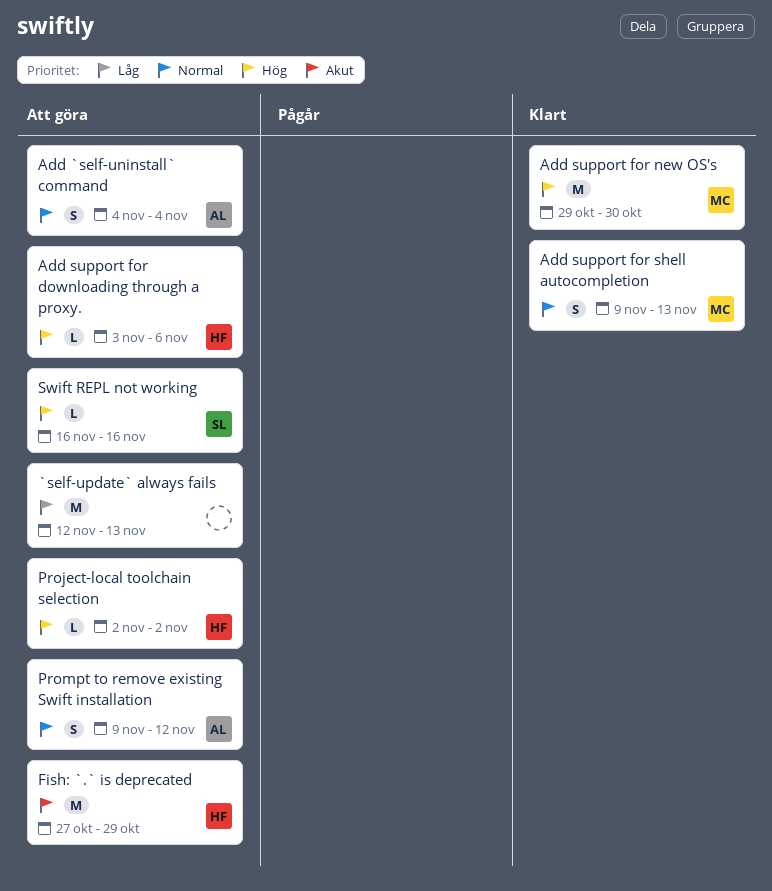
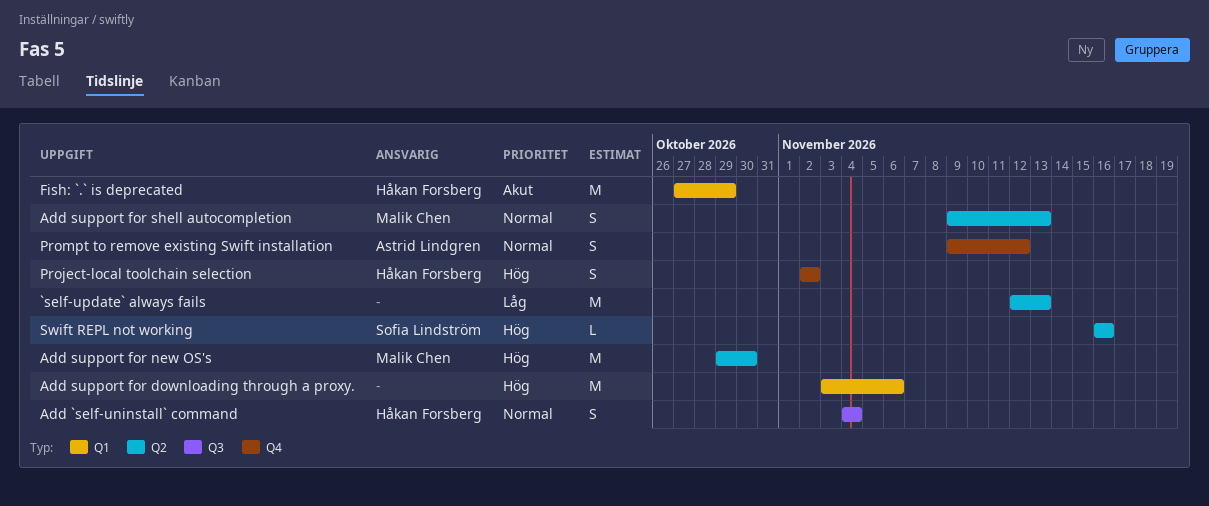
Add `self-uninstall` command, owner: Astrid Lindgren -> Håkan Forsberg
Add support for downloading through a proxy., owner: Håkan Forsberg -> none
Add support for downloading through a proxy., estimate: L -> M
Project-local toolchain selection, estimate: L -> S

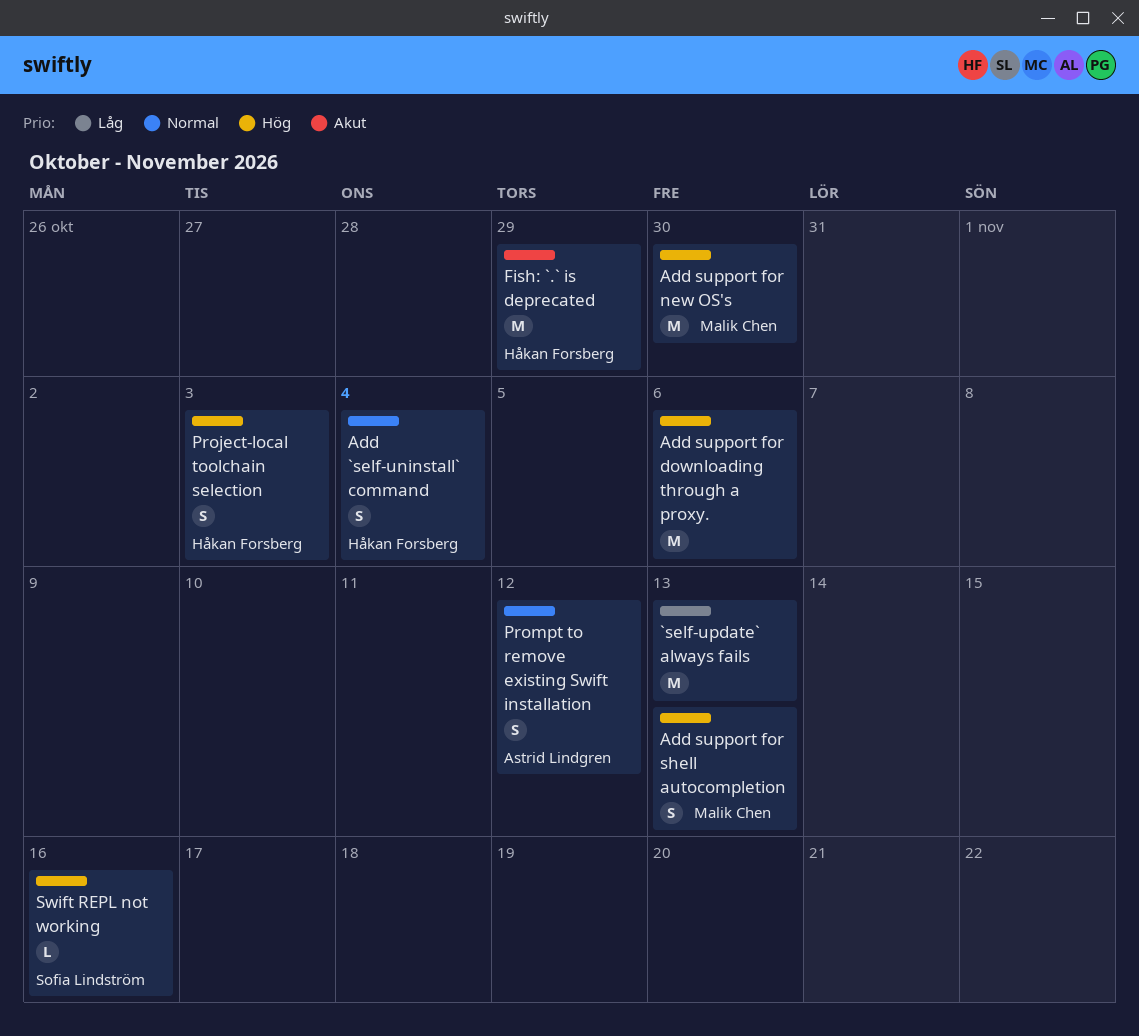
Add support for shell autocompletion, priority: Normal -> Hög
Project-local toolchain selection, due: Nov 2 -> Nov 3

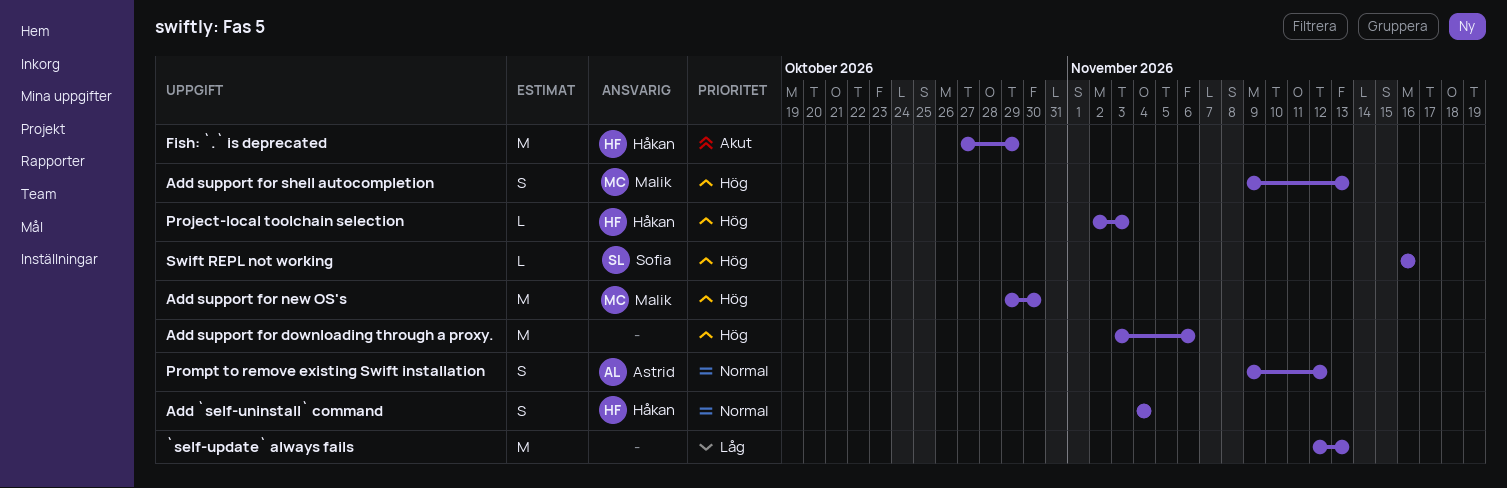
Project-local toolchain selection, estimate: S -> L

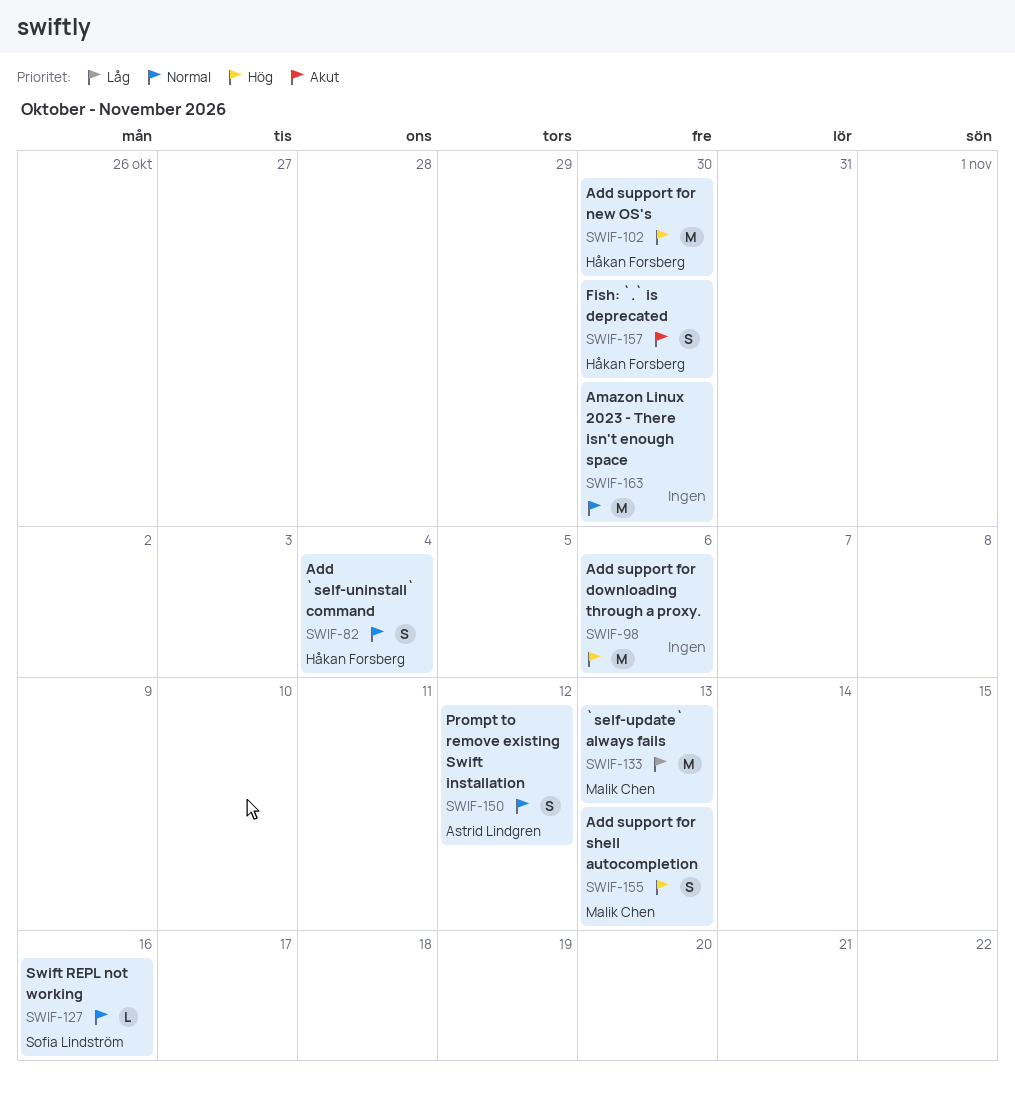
`self-update` always fails, owner: none -> Malik Chen
Add support for new OS's, owner: Malik Chen -> Håkan Forsberg
Amazon Linux 2023 - There isn't enough space: none -> present
Fish: `.` is deprecated, estimate: M -> S
Fish: `.` is deprecated, due: Oct 29 -> Oct 30
Project-local toolchain selection: present -> none
Swift REPL not working, priority: Hög -> Normal

